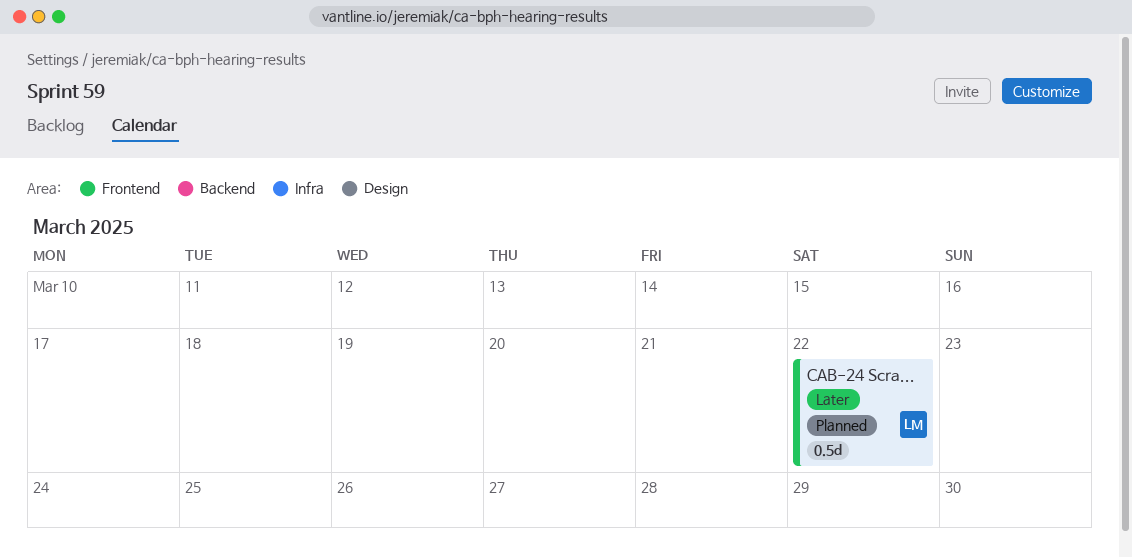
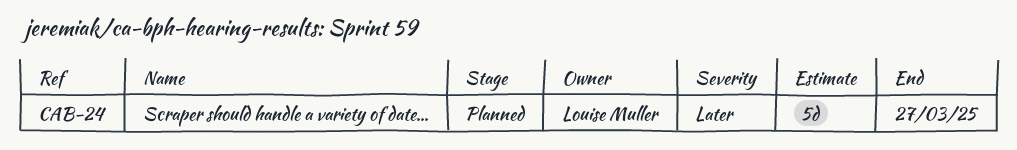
CAB-24, estimate: 0.5d -> 5d
CAB-24, due: Mar 22 -> Mar 27

